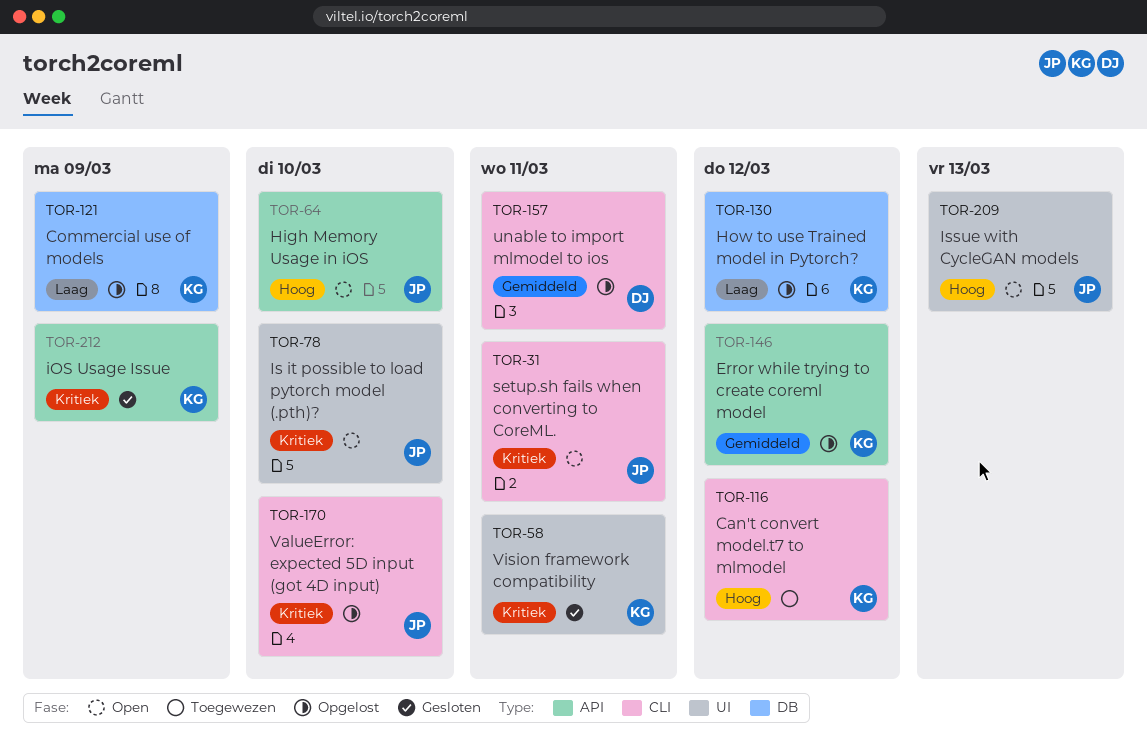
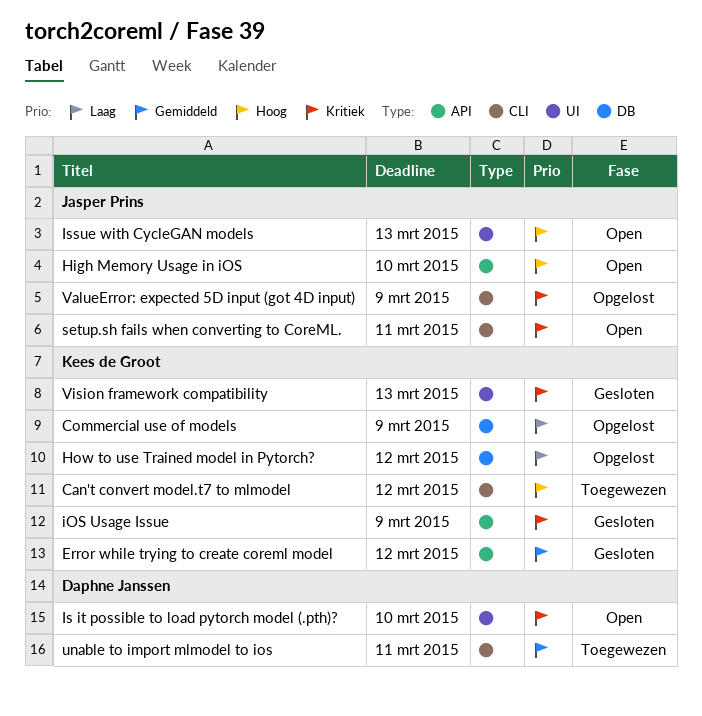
Error while trying to create coreml model, status: Opgelost -> Gesloten
Is it possible to load pytorch model (.pth)?, owner: Jasper Prins -> Daphne Janssen
unable to import mlmodel to ios, status: Opgelost -> Toegewezen
ValueError: expected 5D input (got 4D input), due: Mar 10 -> Mar 9
Vision framework compatibility, due: Mar 11 -> Mar 13

